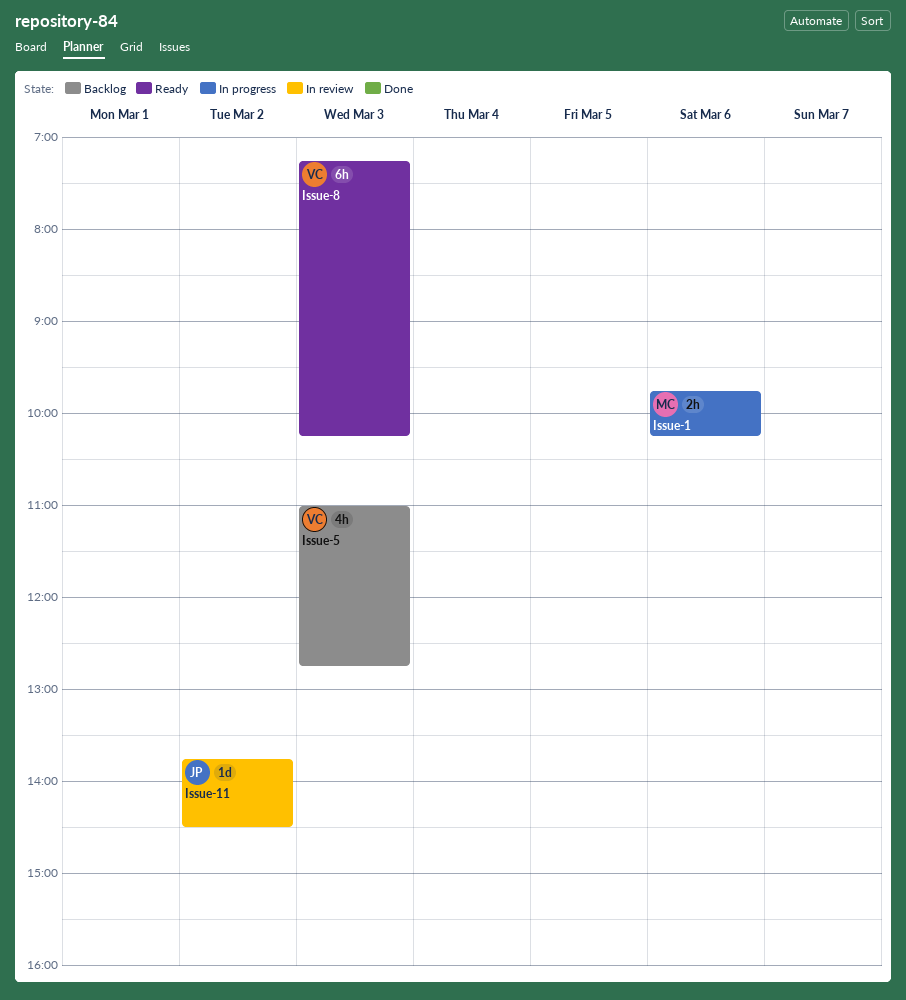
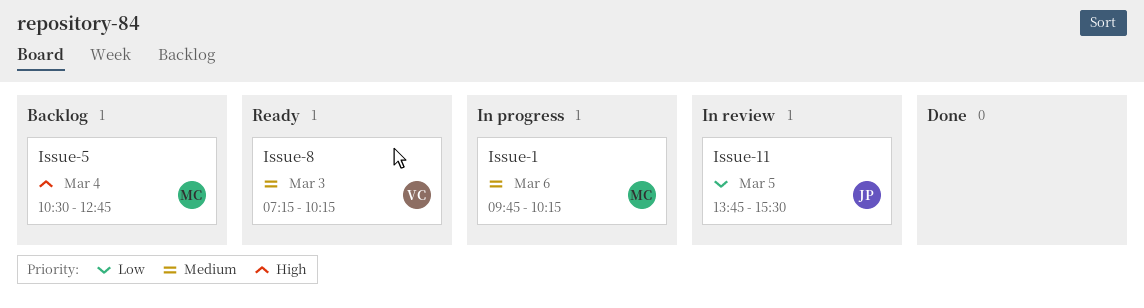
Issue-11, day: Mar 2 -> Mar 5
Issue-11, ends: 14:30 -> 15:30
Issue-5, owner: VC -> MC
Issue-5, day: Mar 3 -> Mar 4
Issue-5, begins: 11:00 -> 10:30

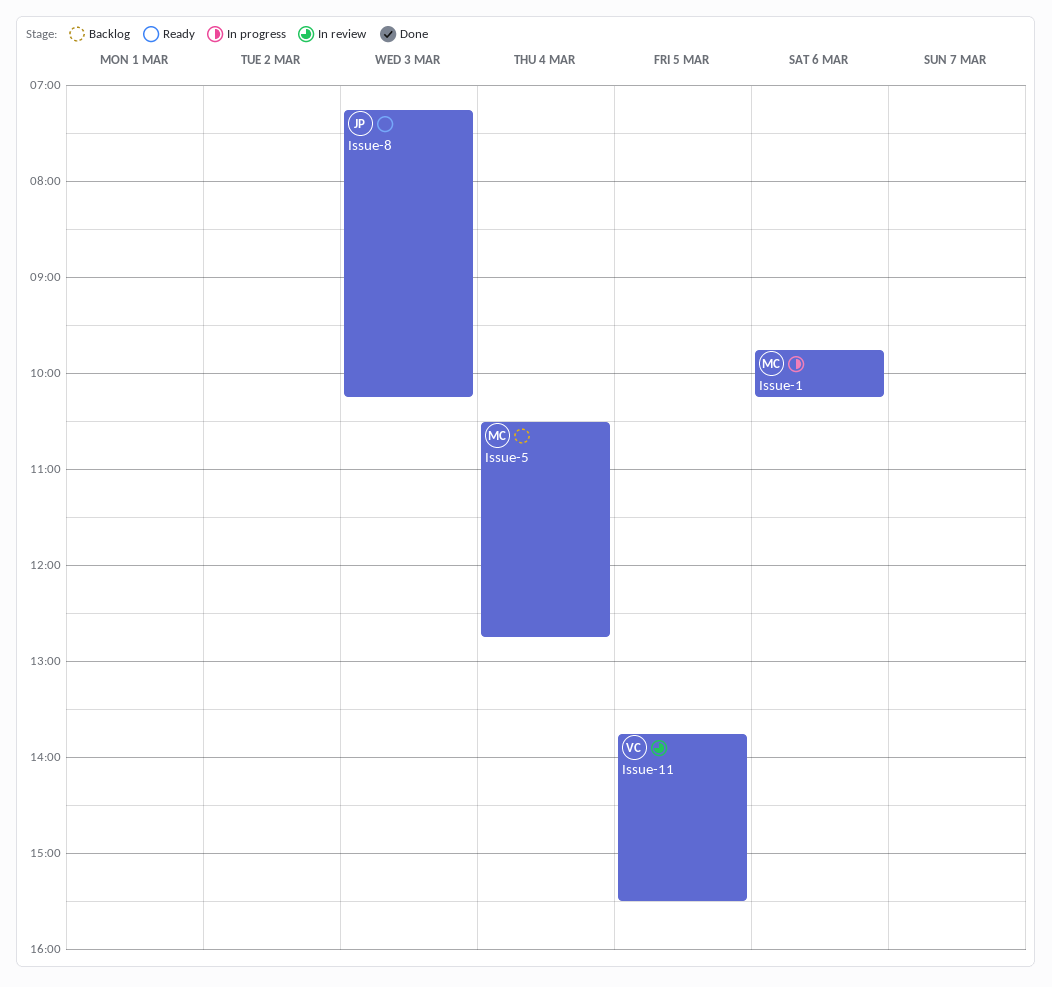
Issue-11, owner: JP -> VC
Issue-8, owner: VC -> JP

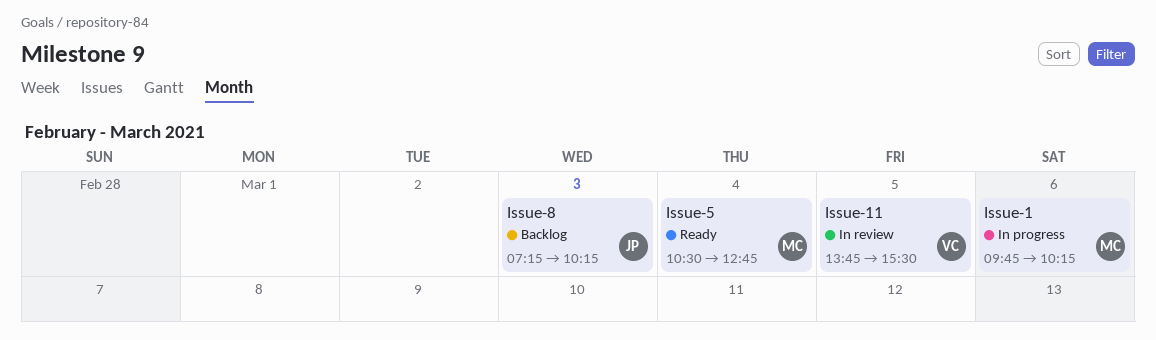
Issue-5, status: Backlog -> Ready
Issue-8, status: Ready -> Backlog

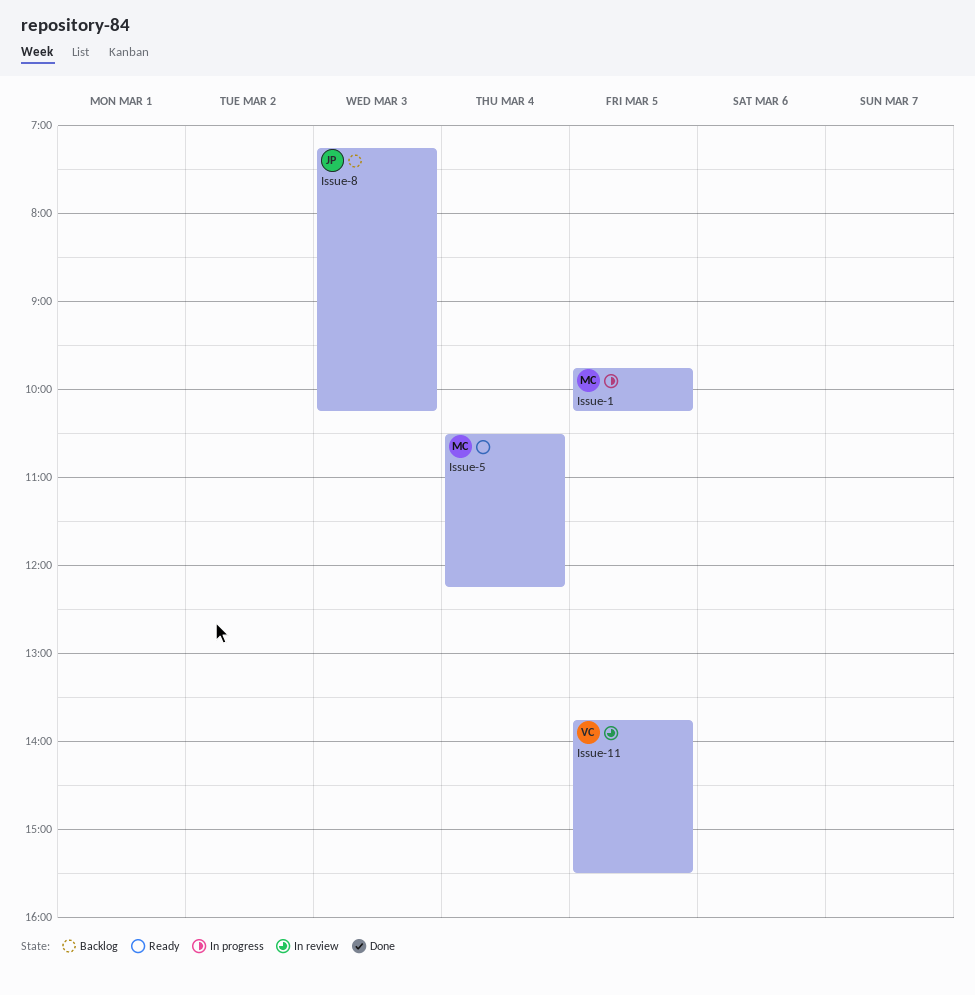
Issue-1, day: Mar 6 -> Mar 5
Issue-5, ends: 12:45 -> 12:15

